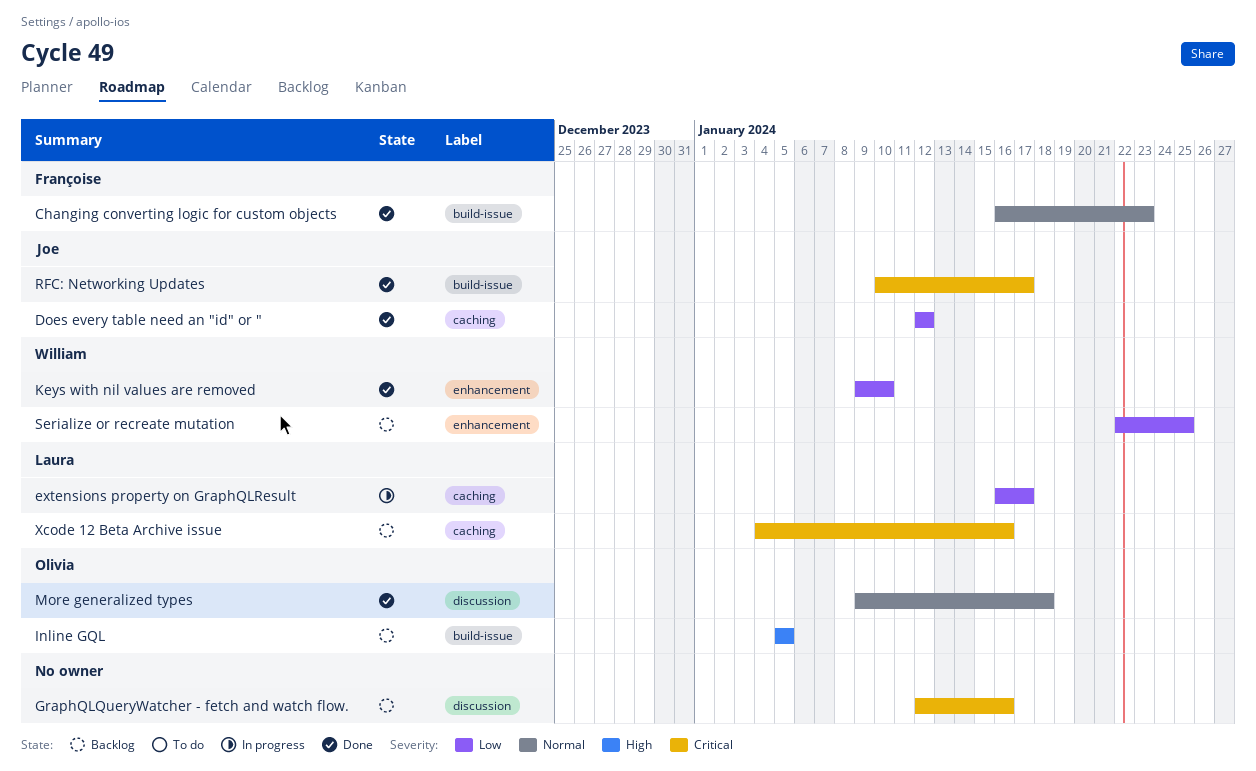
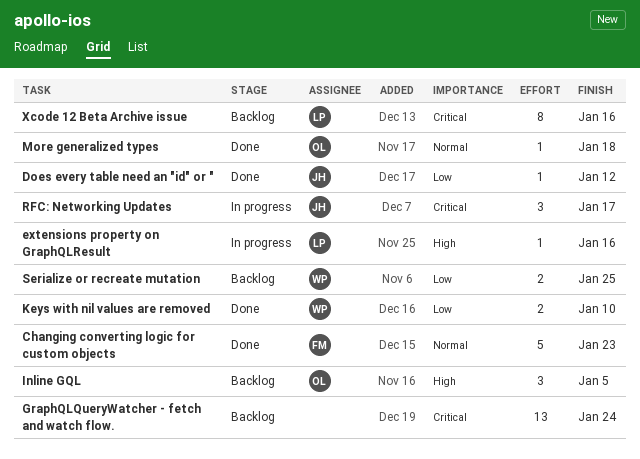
extensions property on GraphQLResult, priority: Low -> High
extensions property on GraphQLResult, due: Jan 17 -> Jan 16
GraphQLQueryWatcher - fetch and watch flow., due: Jan 16 -> Jan 24
RFC: Networking Updates, status: Done -> In progress

